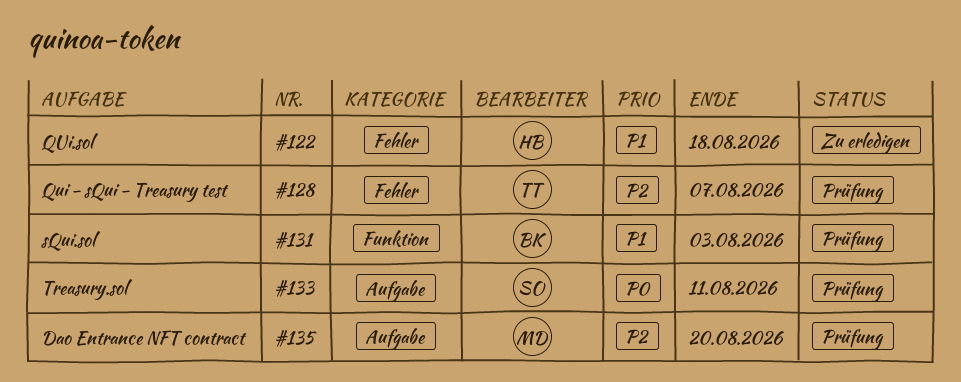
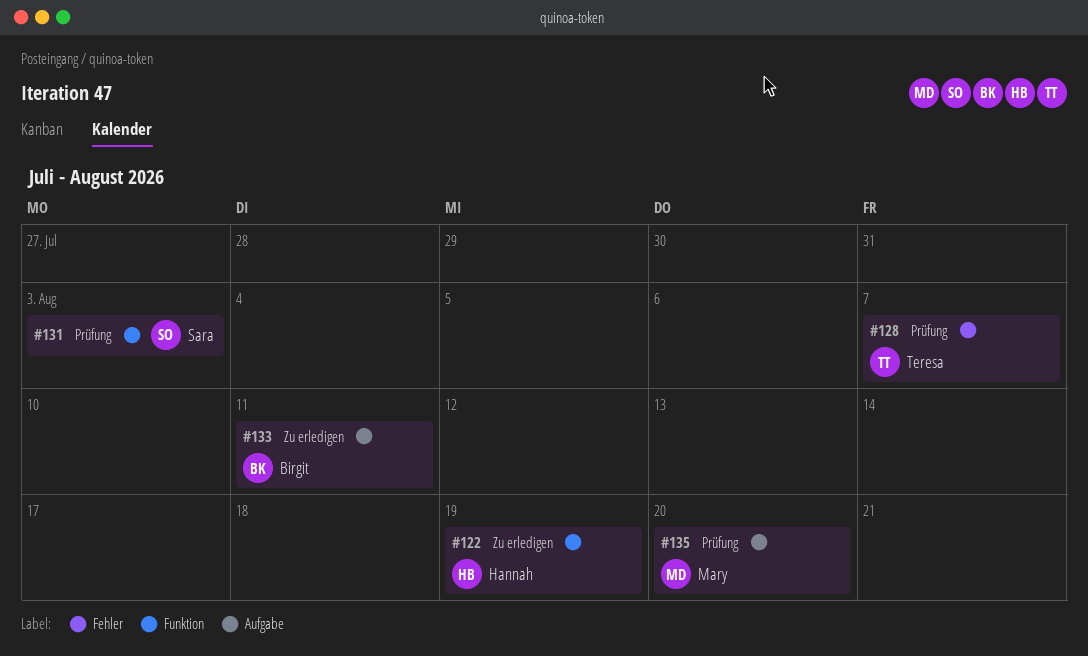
#122, label: Fehler -> Funktion
#122, due: Aug 18 -> Aug 19
#131, owner: Birgit -> Sara
#133, status: Prüfung -> Zu erledigen
#133, owner: Sara -> Birgit

